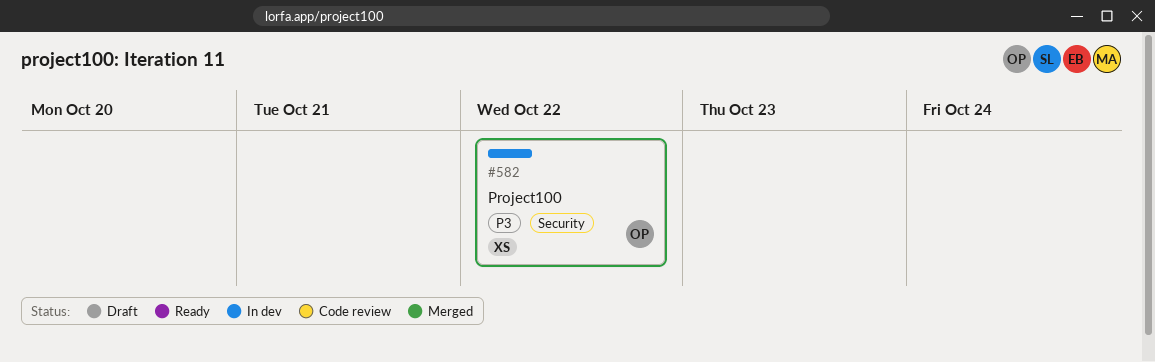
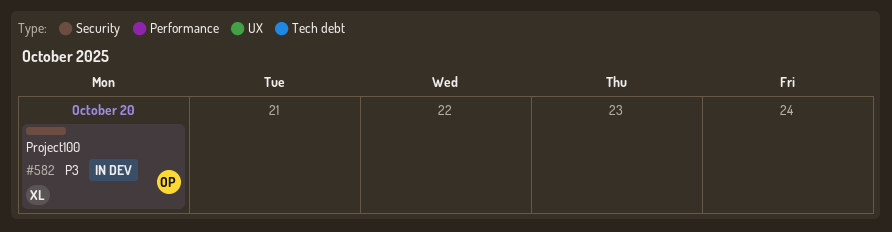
#582, estimate: XS -> XL
#582, due: Oct 22 -> Oct 20

